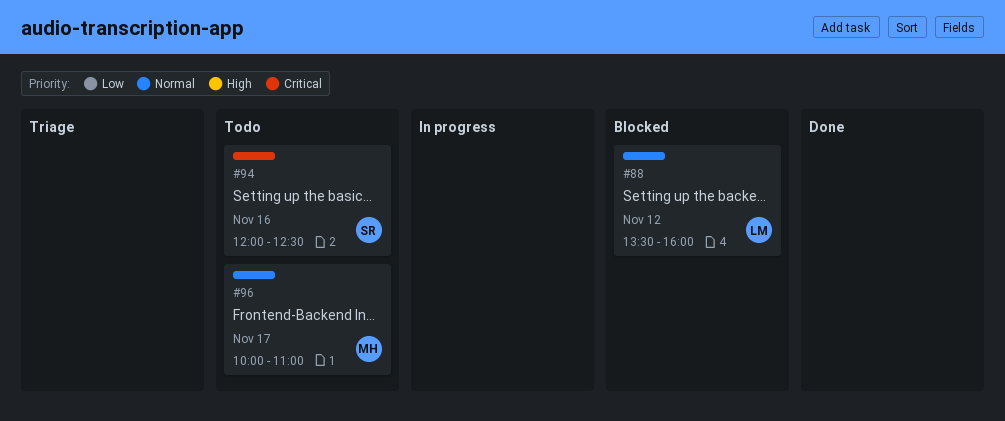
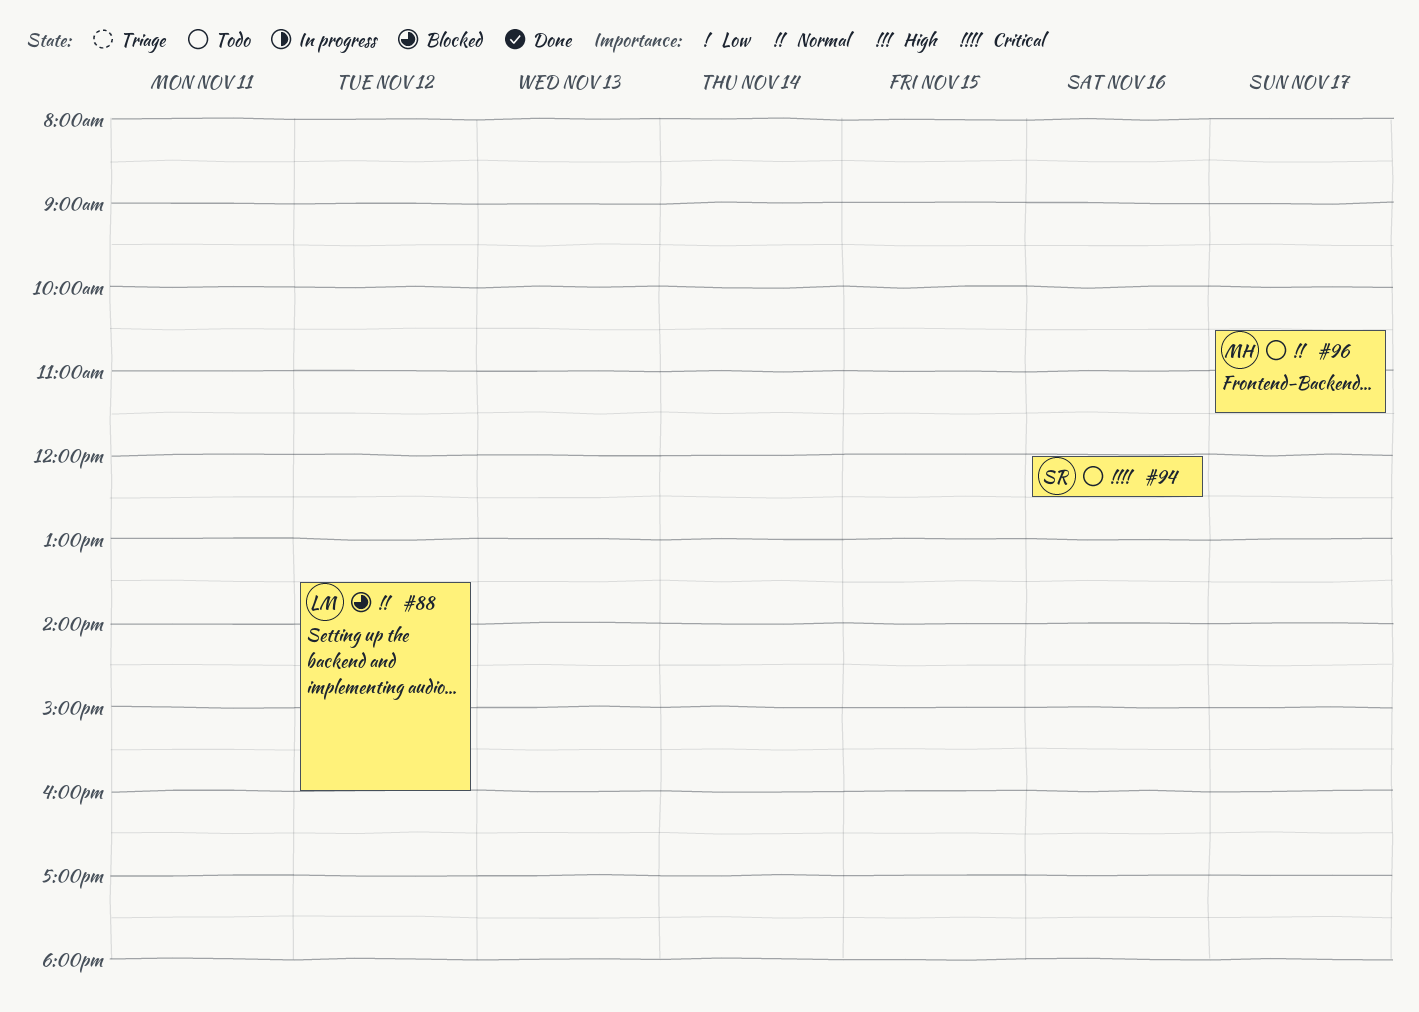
#96, begins: 10:00 -> 10:30
#96, ends: 11:00 -> 11:30

